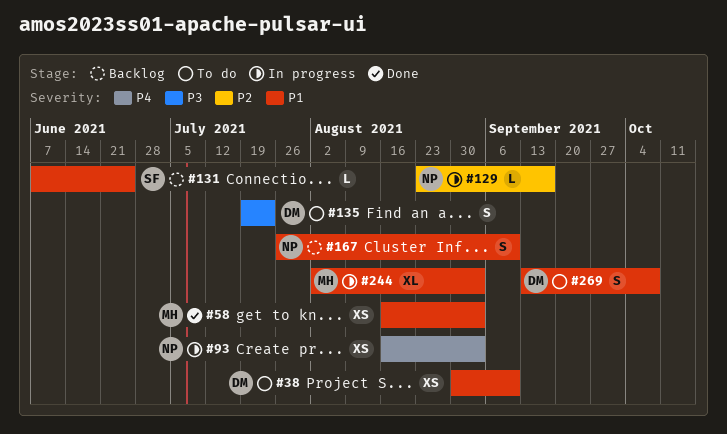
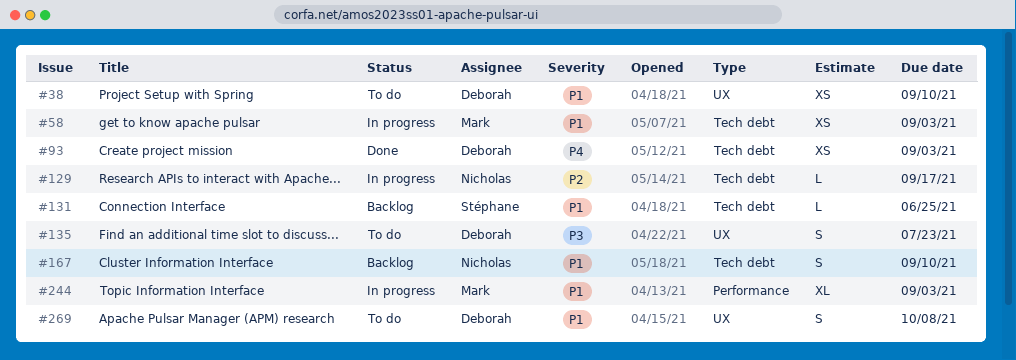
#58, status: Done -> In progress
#93, status: In progress -> Done
#93, owner: Nicholas -> Deborah

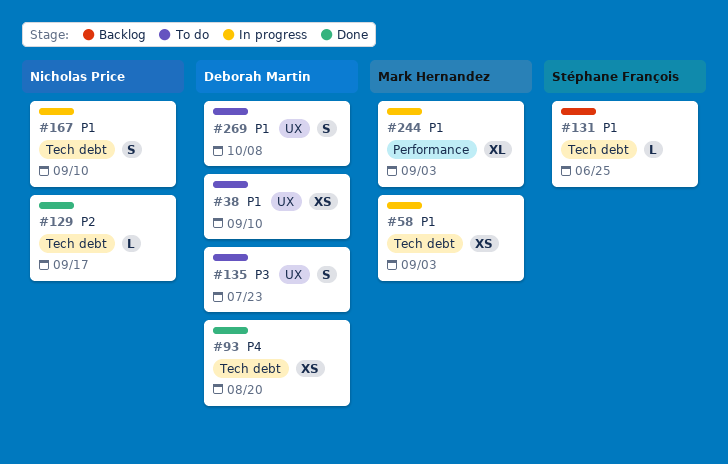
#93, due: Sep 3 -> Aug 20
#129, status: In progress -> Done
#167, status: Backlog -> In progress

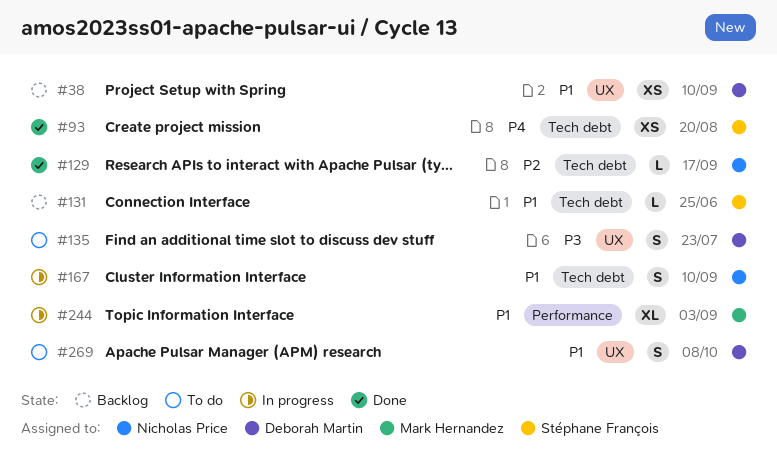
#38, status: To do -> Backlog
#58: present -> none
#93, owner: Deborah Martin -> Stéphane François

